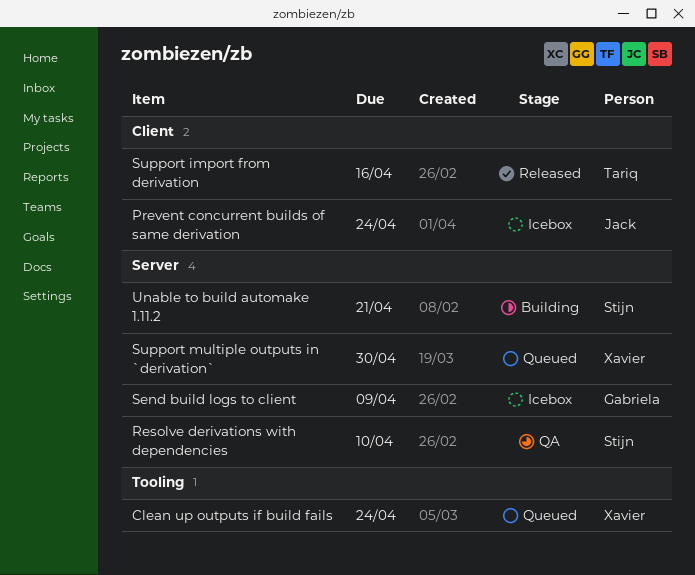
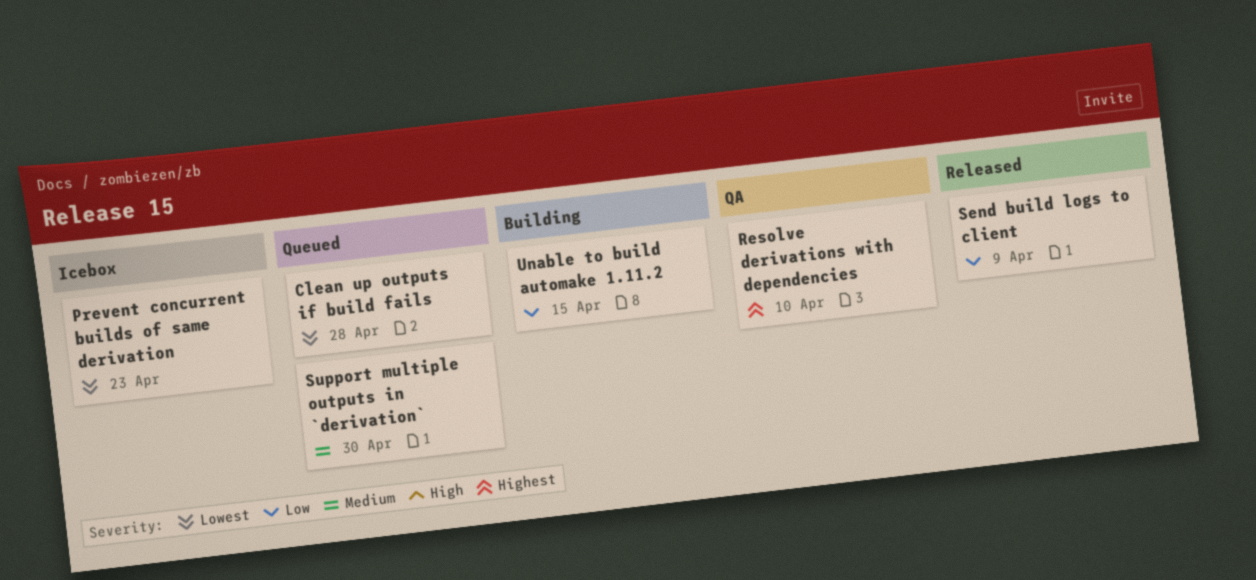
Clean up outputs if build fails, due: Apr 24 -> Apr 28
Prevent concurrent builds of same derivation, due: Apr 24 -> Apr 23
Send build logs to client, status: Icebox -> Released
Support import from derivation: present -> none
Unable to build automake 1.11.2, due: Apr 21 -> Apr 15

